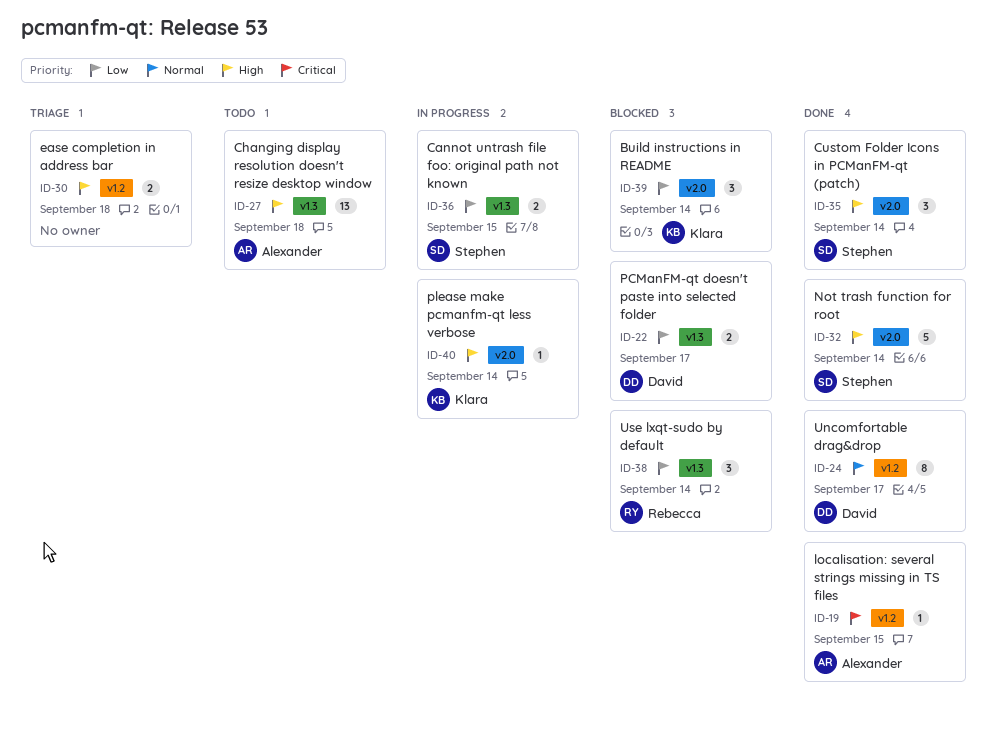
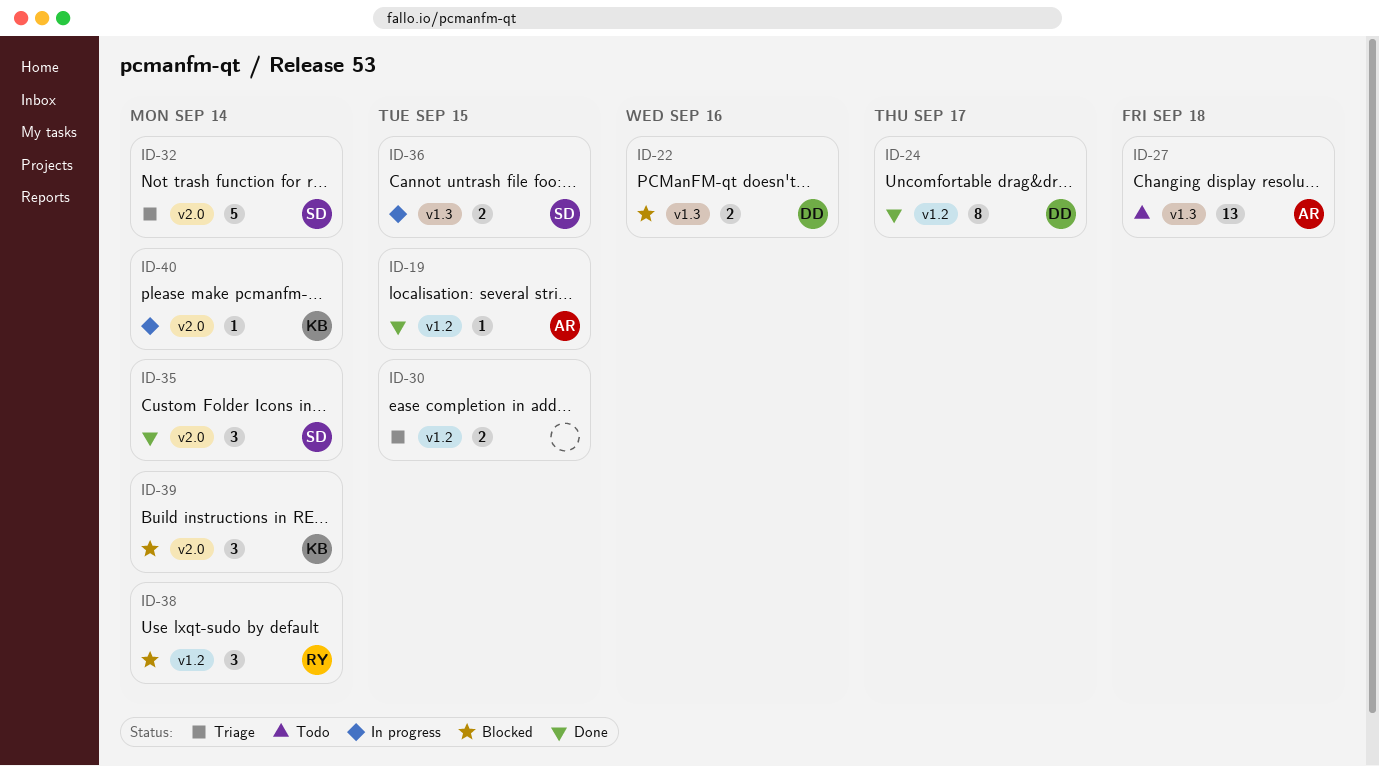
ID-22, due: Sep 17 -> Sep 16
ID-30, due: Sep 18 -> Sep 15
ID-32, status: Done -> Triage
ID-38, label: v1.3 -> v1.2

